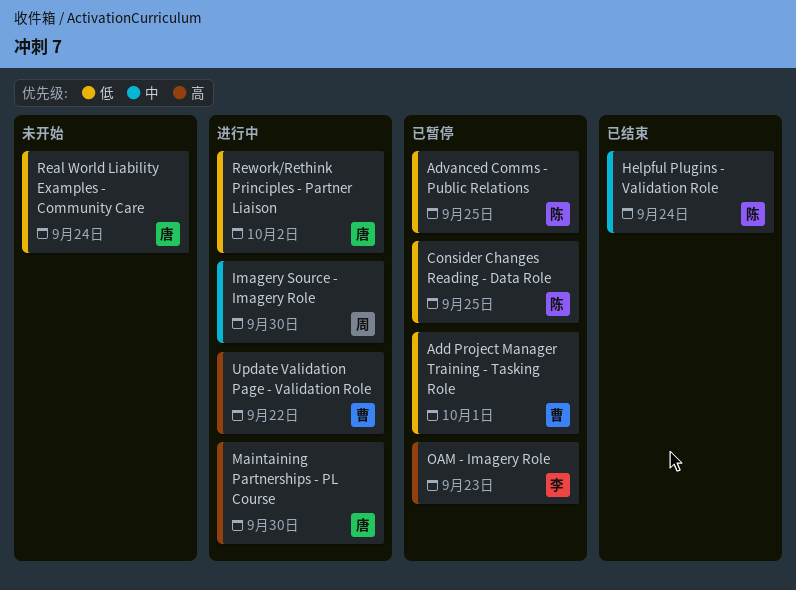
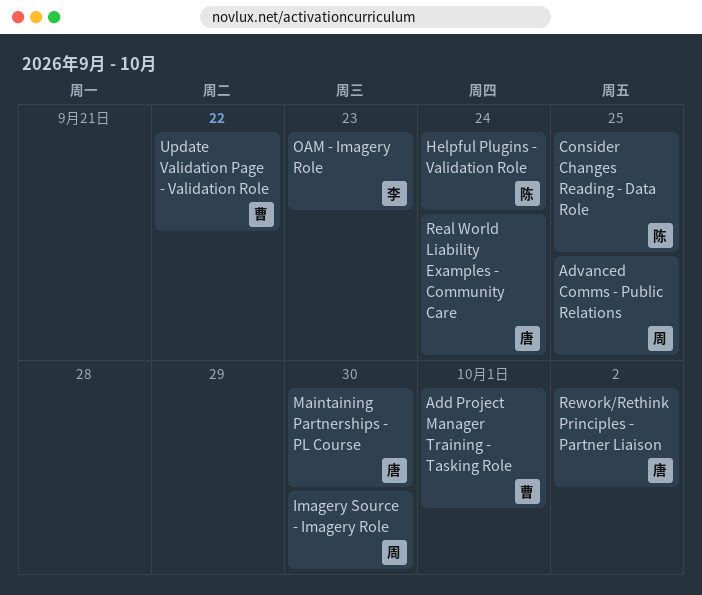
Advanced Comms - Public Relations, owner: 陈 -> 周

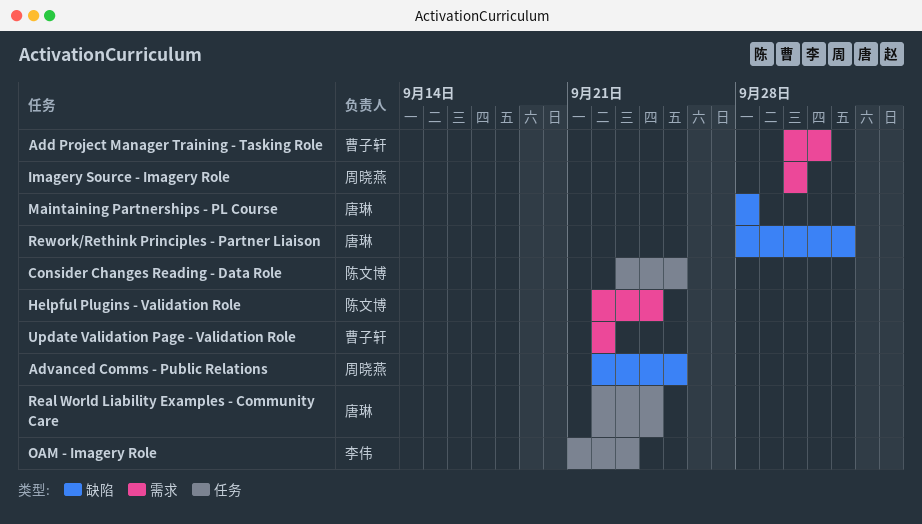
Maintaining Partnerships - PL Course, due: Sep 30 -> Sep 28

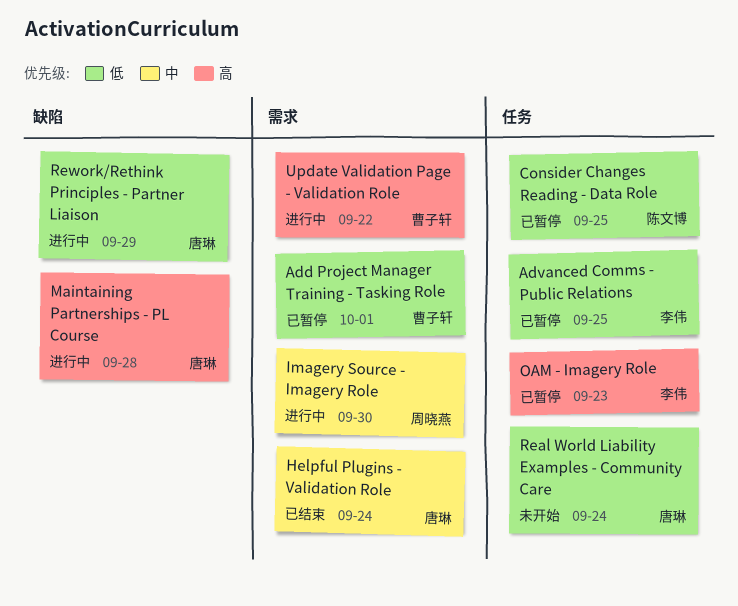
Advanced Comms - Public Relations, owner: 周晓燕 -> 李伟
Advanced Comms - Public Relations, label: 缺陷 -> 任务
Helpful Plugins - Validation Role, owner: 陈文博 -> 唐琳
Rework/Rethink Principles - Partner Liaison, due: Oct 2 -> Sep 29

